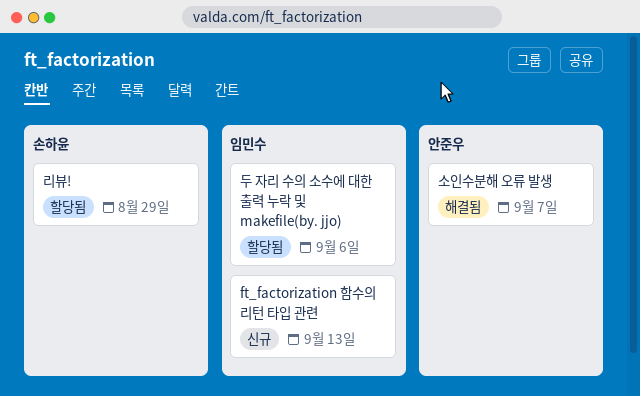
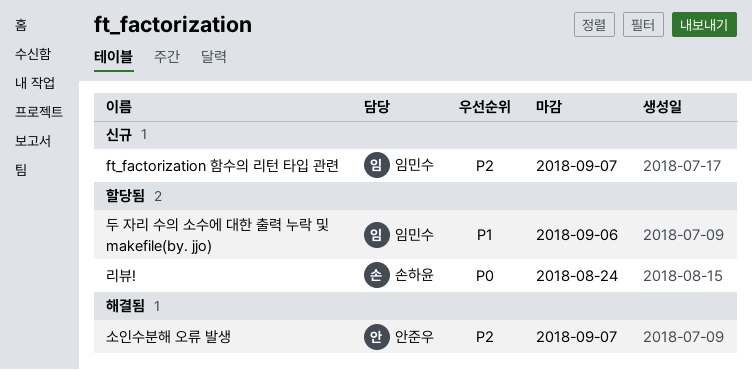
ft_factorization 함수의 리턴 타입 관련, due: Sep 13 -> Sep 7
리뷰!, due: Aug 29 -> Aug 24

